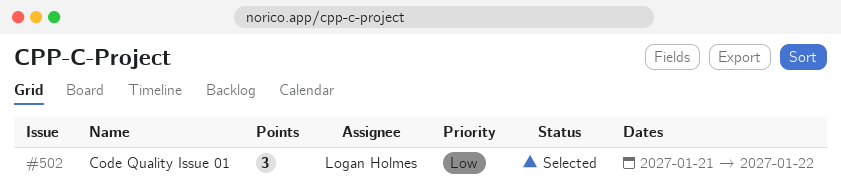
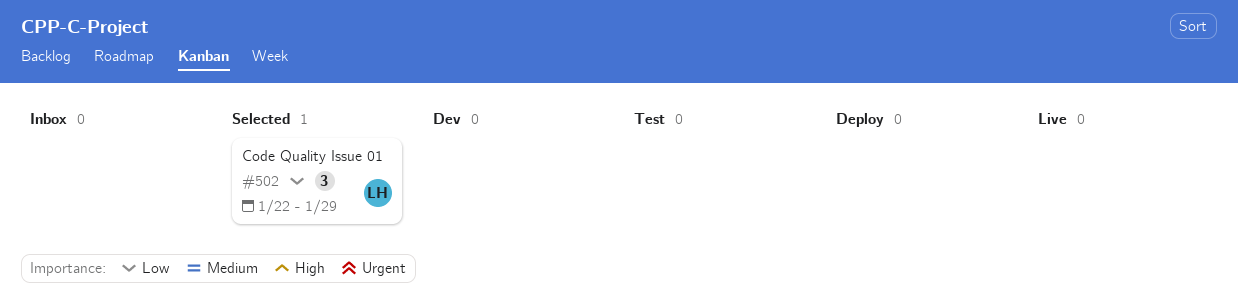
#502, start: Jan 21 -> Jan 22
#502, due: Jan 22 -> Jan 29

